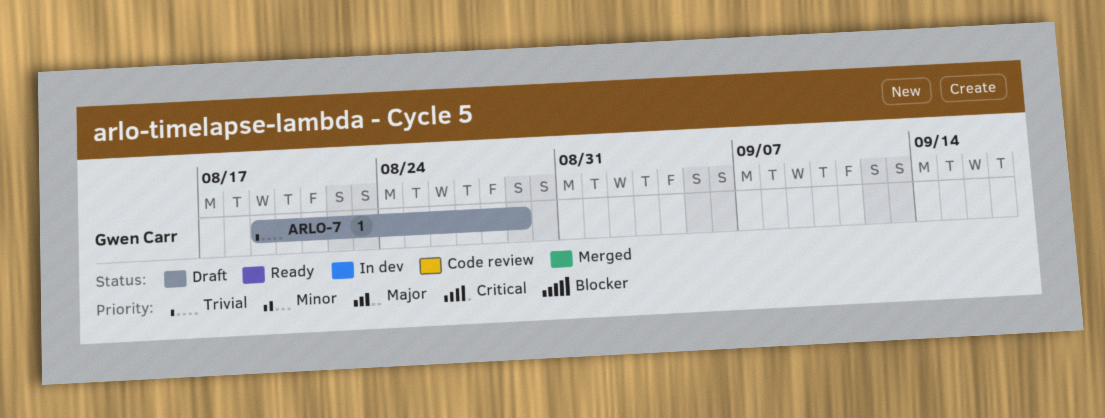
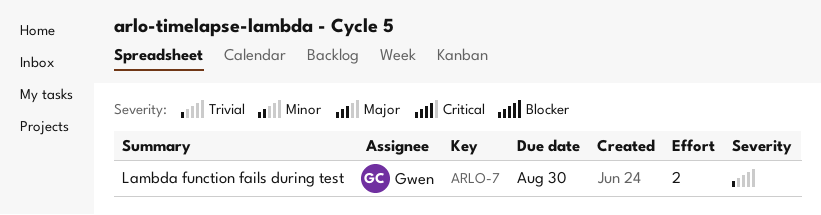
ARLO-7, estimate: 1 -> 2
ARLO-7, due: Aug 29 -> Aug 30

